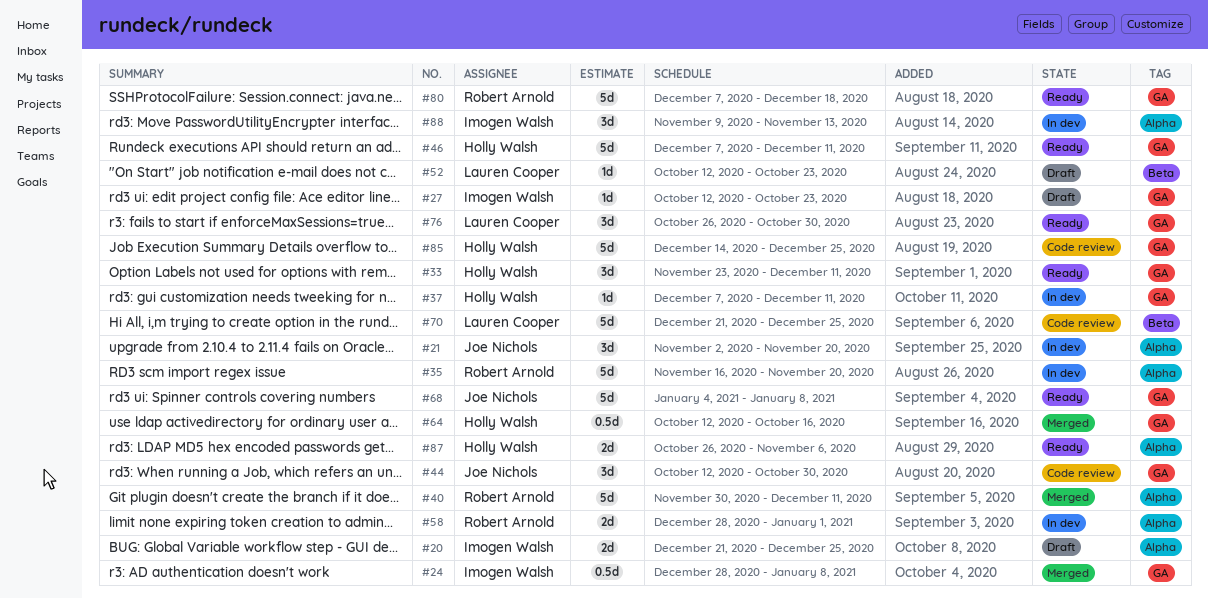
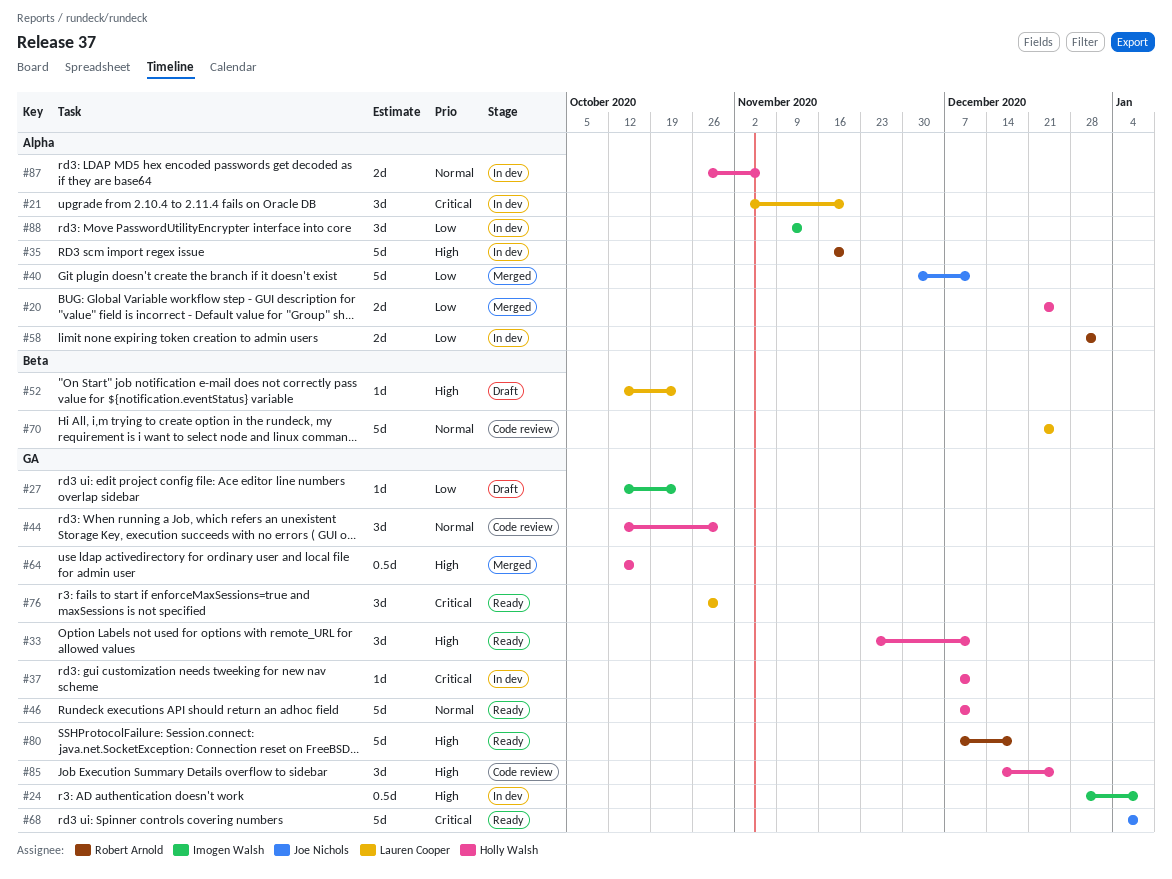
#20, status: Draft -> Merged
#20, owner: Imogen Walsh -> Holly Walsh
#21, owner: Joe Nichols -> Lauren Cooper
#24, status: Merged -> In dev
#40, owner: Robert Arnold -> Joe Nichols
#44, owner: Joe Nichols -> Holly Walsh
#85, estimate: 5d -> 3d
#87, status: Ready -> In dev

